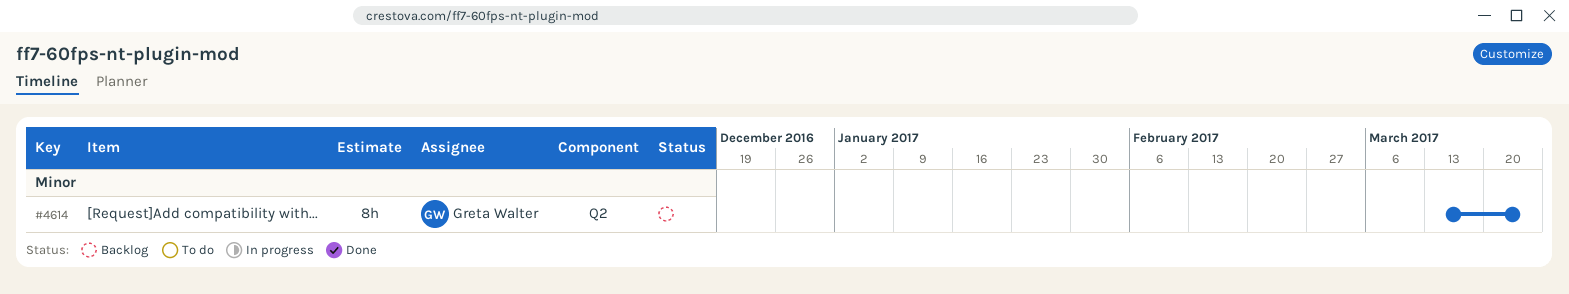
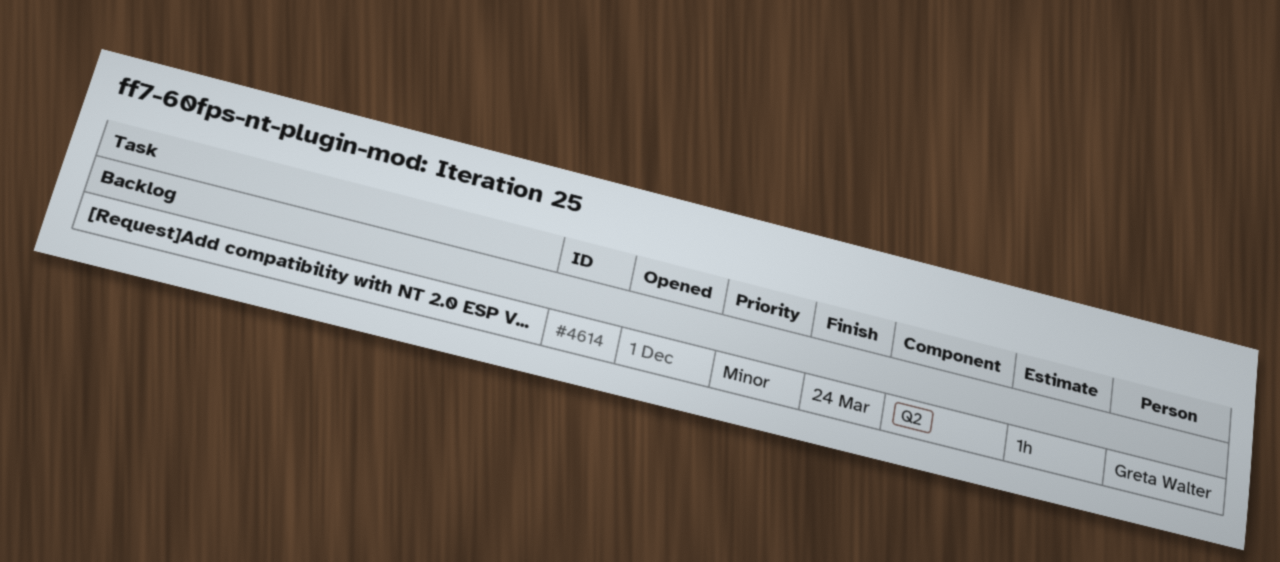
#4614, estimate: 8h -> 1h

